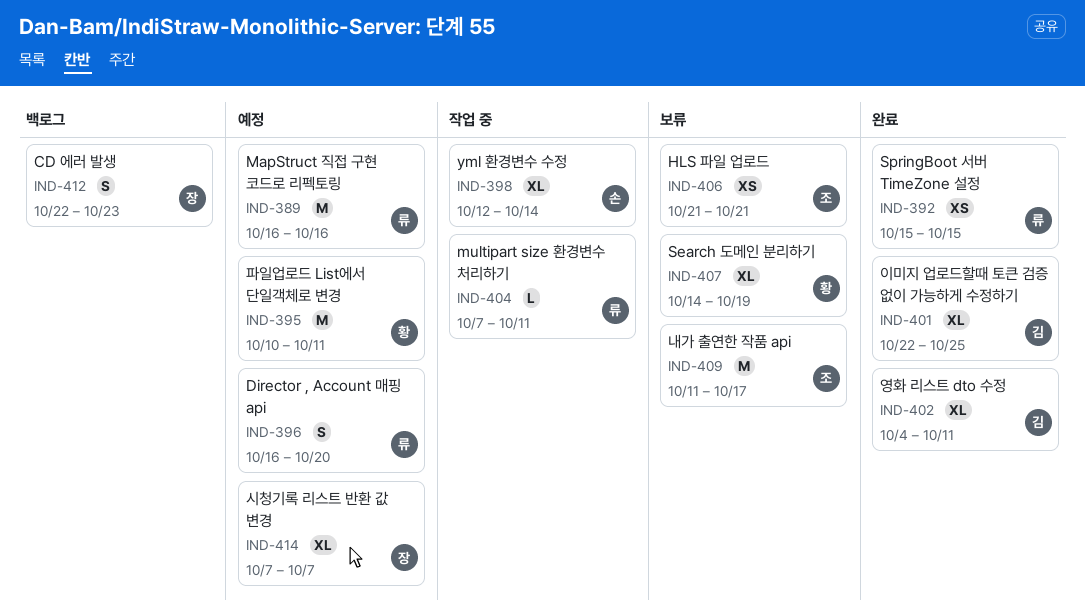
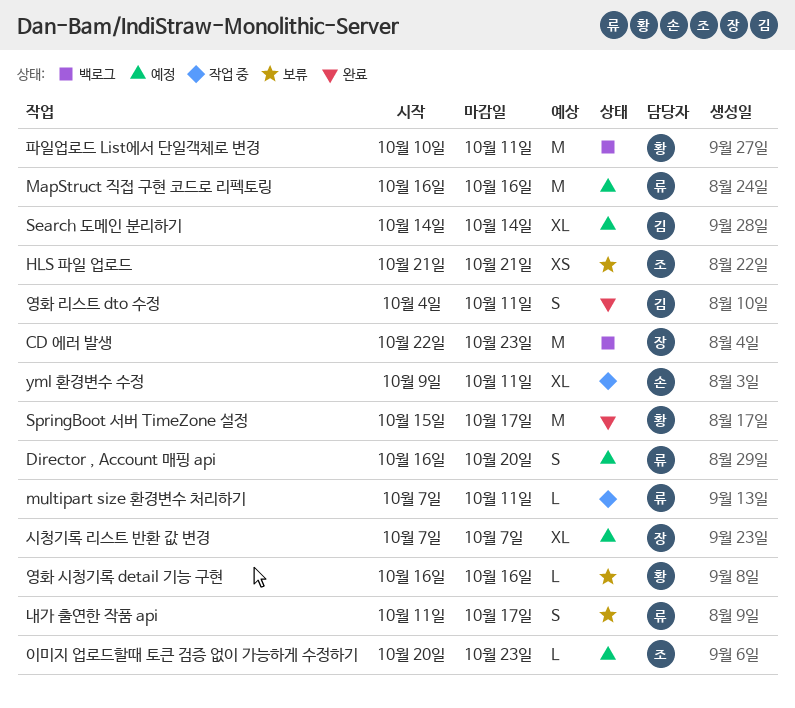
CD 에러 발생, estimate: S -> M
Search 도메인 분리하기, status: 보류 -> 예정
Search 도메인 분리하기, owner: 황 -> 김
Search 도메인 분리하기, due: Oct 19 -> Oct 14
SpringBoot 서버 TimeZone 설정, owner: 류 -> 황
SpringBoot 서버 TimeZone 설정, estimate: XS -> M
SpringBoot 서버 TimeZone 설정, due: Oct 15 -> Oct 17
yml 환경변수 수정, start: Oct 12 -> Oct 9
yml 환경변수 수정, due: Oct 14 -> Oct 11
내가 출연한 작품 api, owner: 조 -> 류
내가 출연한 작품 api, estimate: M -> S
영화 리스트 dto 수정, estimate: XL -> S
영화 시청기록 detail 기능 구현: none -> present
이미지 업로드할때 토큰 검증 없이 가능하게 수정하기, status: 완료 -> 예정
이미지 업로드할때 토큰 검증 없이 가능하게 수정하기, owner: 김 -> 조
이미지 업로드할때 토큰 검증 없이 가능하게 수정하기, estimate: XL -> L
이미지 업로드할때 토큰 검증 없이 가능하게 수정하기, start: Oct 22 -> Oct 20
이미지 업로드할때 토큰 검증 없이 가능하게 수정하기, due: Oct 25 -> Oct 23
파일업로드 List에서 단일객체로 변경, status: 예정 -> 백로그

